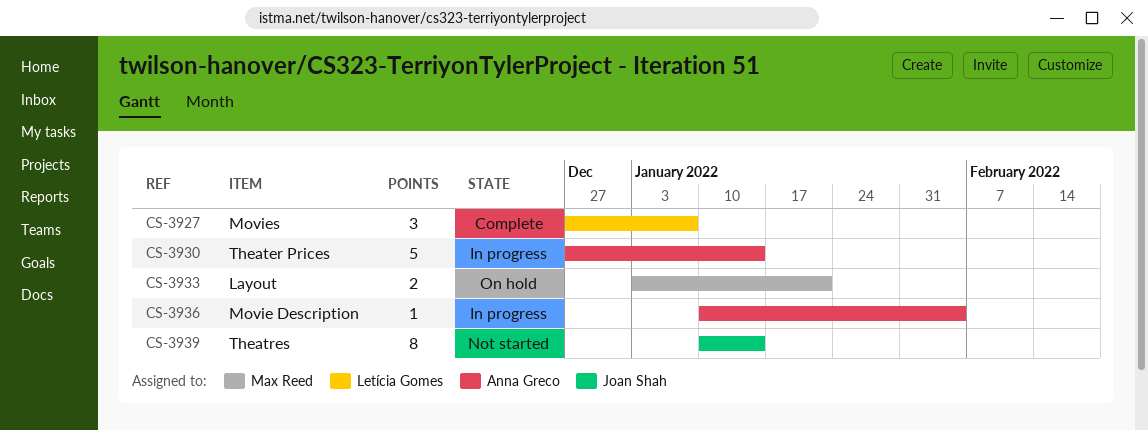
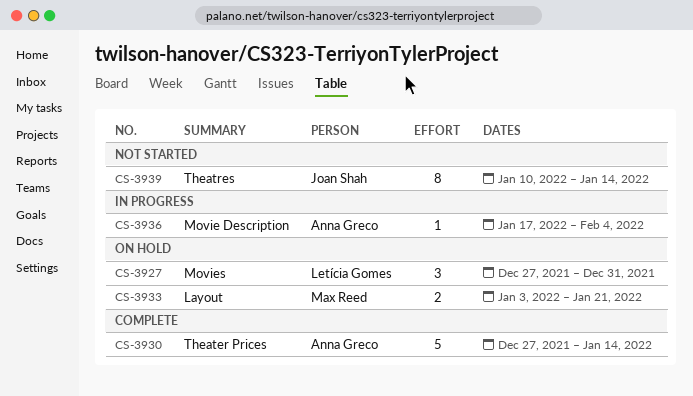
CS-3927, status: Complete -> On hold
CS-3927, due: Jan 7 -> Dec 31
CS-3930, status: In progress -> Complete
CS-3936, start: Jan 10 -> Jan 17

